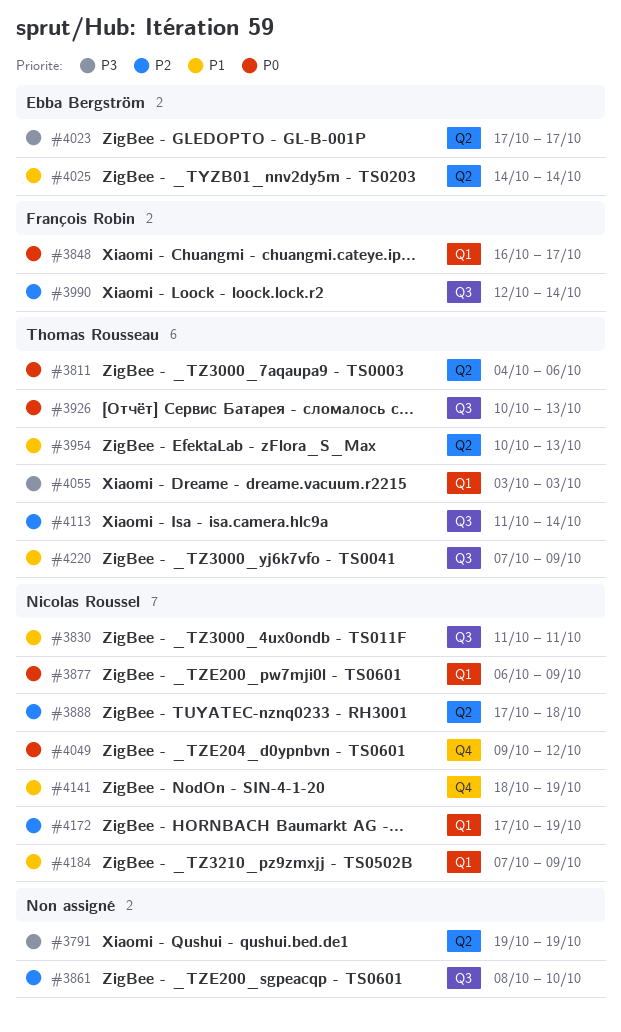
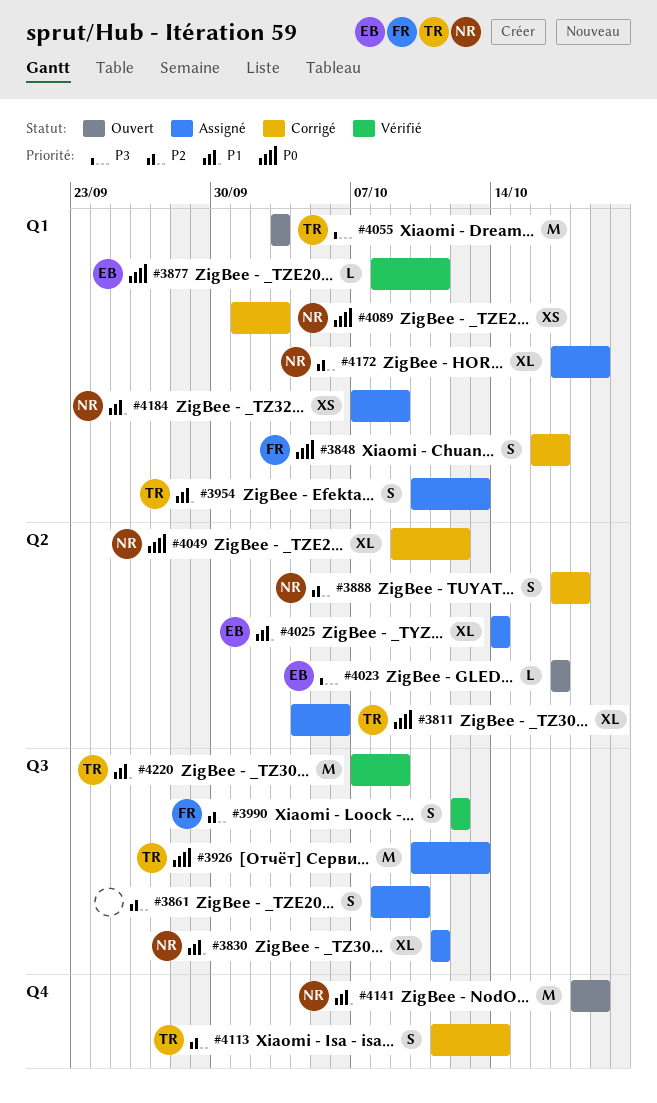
#3791: present -> none
#3877, owner: Nicolas Roussel -> Ebba Bergström
#3877, start: Oct 6 -> Oct 8
#3877, due: Oct 9 -> Oct 11
#3954, label: Q2 -> Q1
#3990, due: Oct 14 -> Oct 12
#4049, label: Q4 -> Q2
#4089: none -> present
#4113, label: Q3 -> Q4

